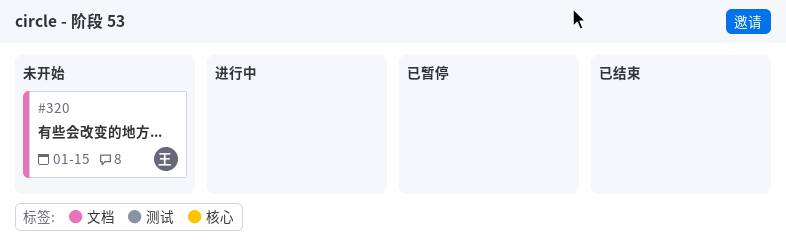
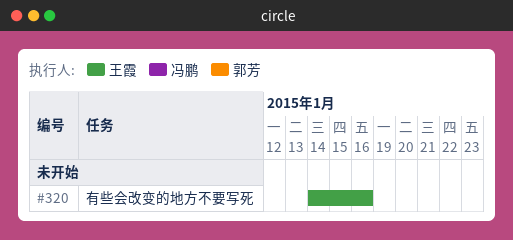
#320, due: Jan 15 -> Jan 16

